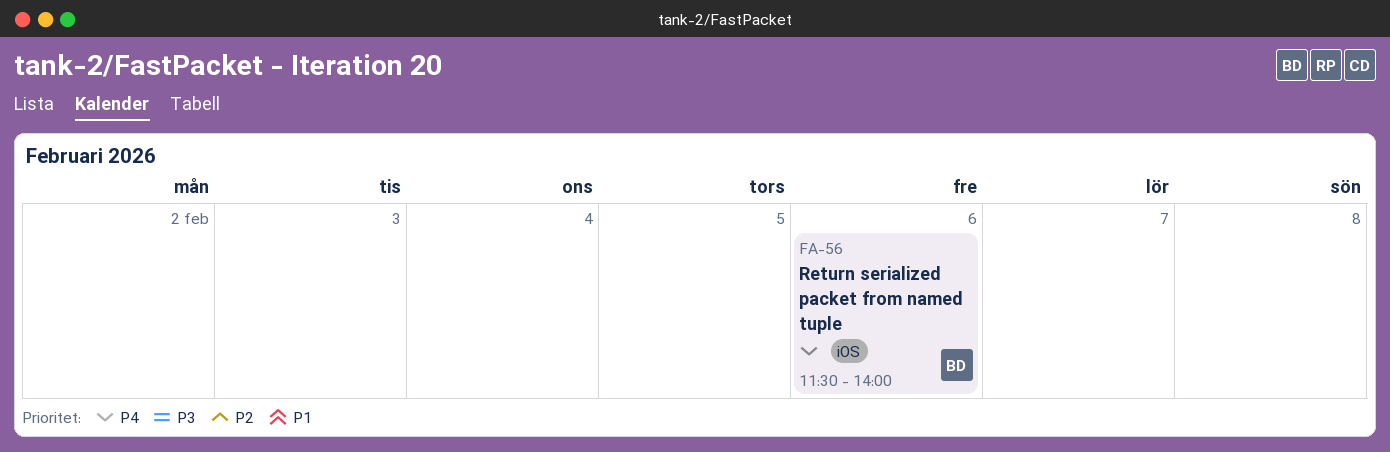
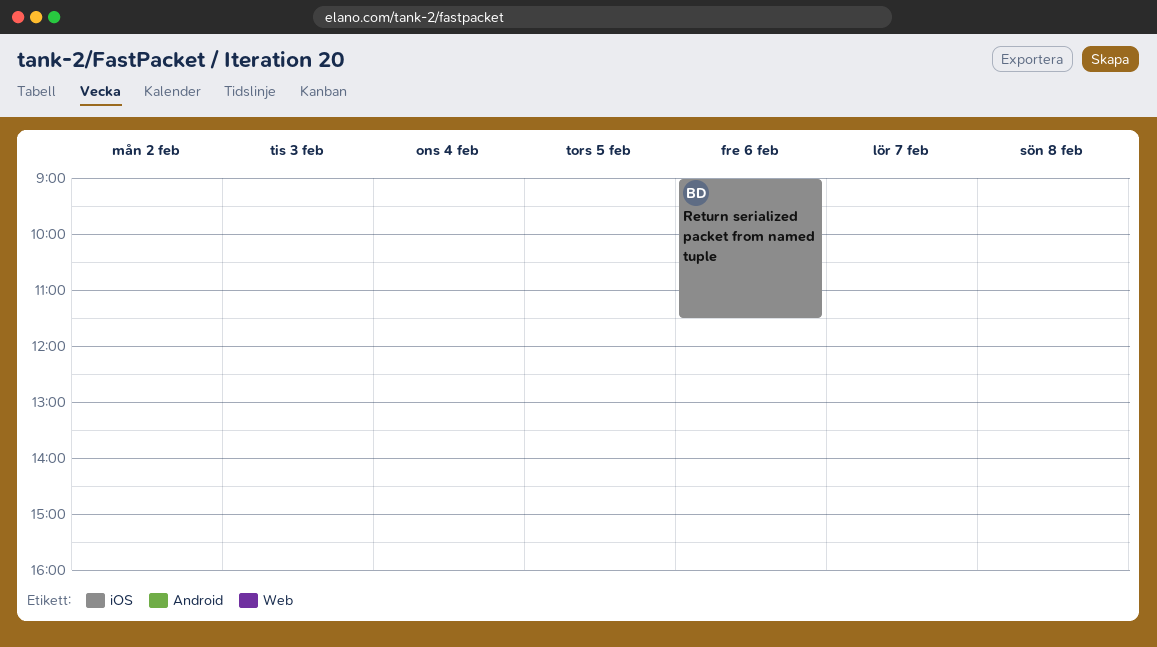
Return serialized packet from named tuple, begins: 11:30 -> 09:00
Return serialized packet from named tuple, ends: 14:00 -> 11:30

